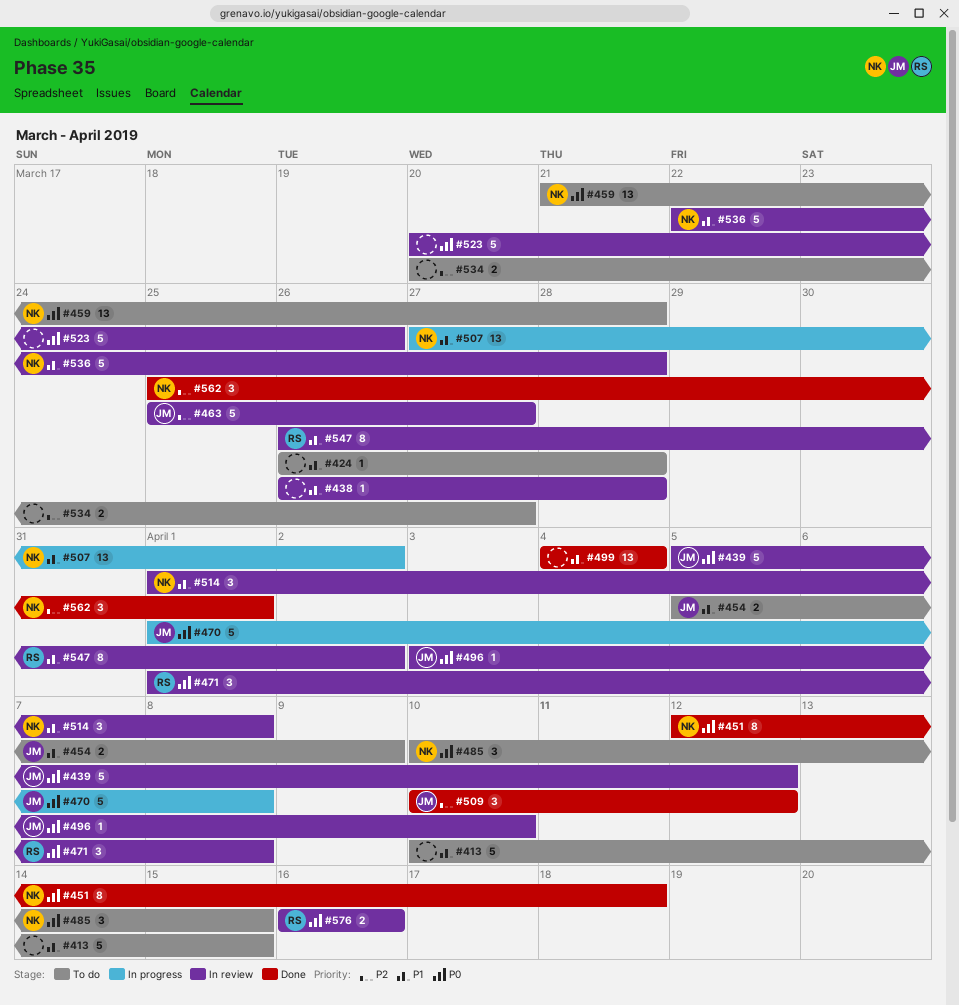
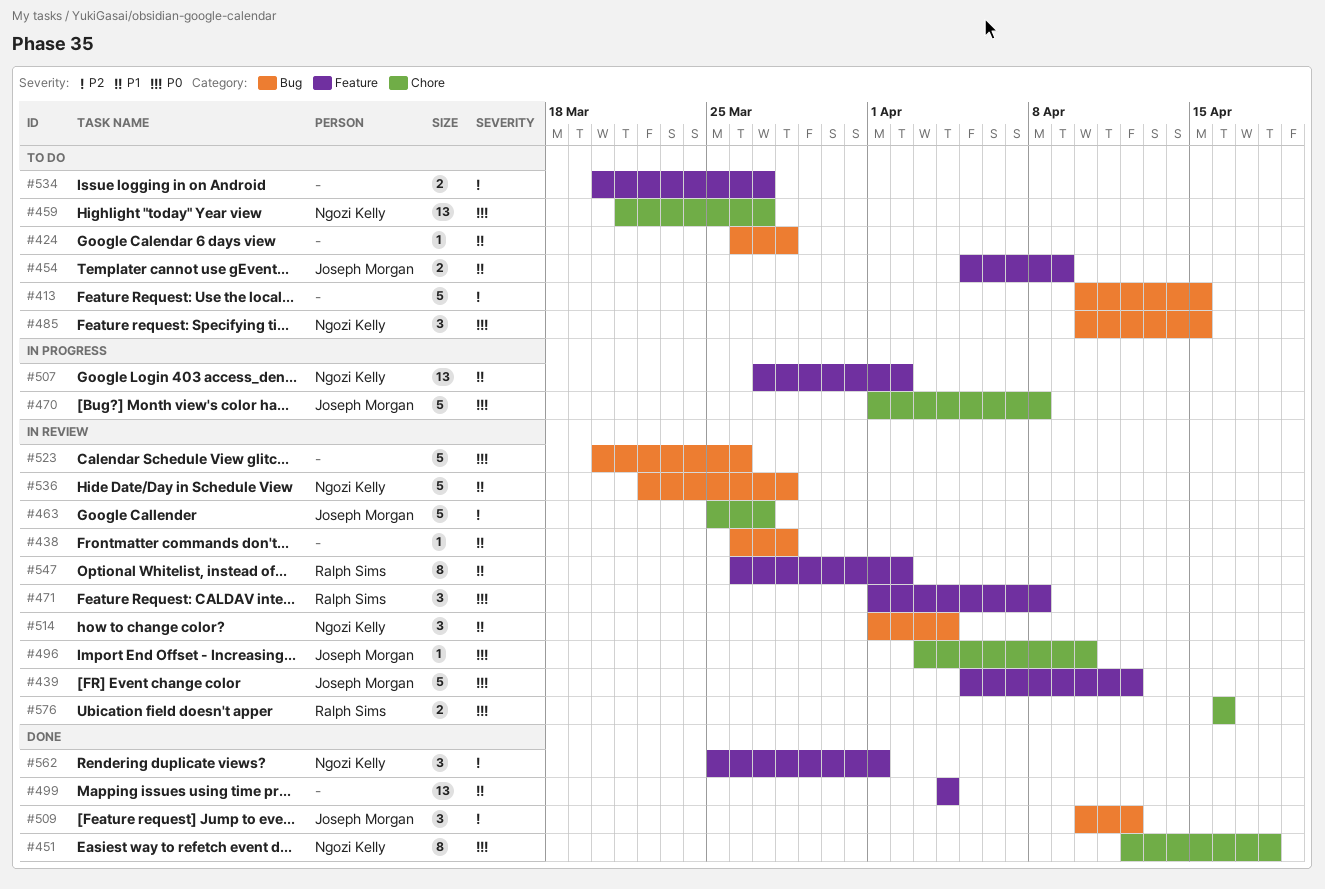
#413, priority: P1 -> P2
#459, due: Mar 28 -> Mar 27
#514, due: Apr 8 -> Apr 4

